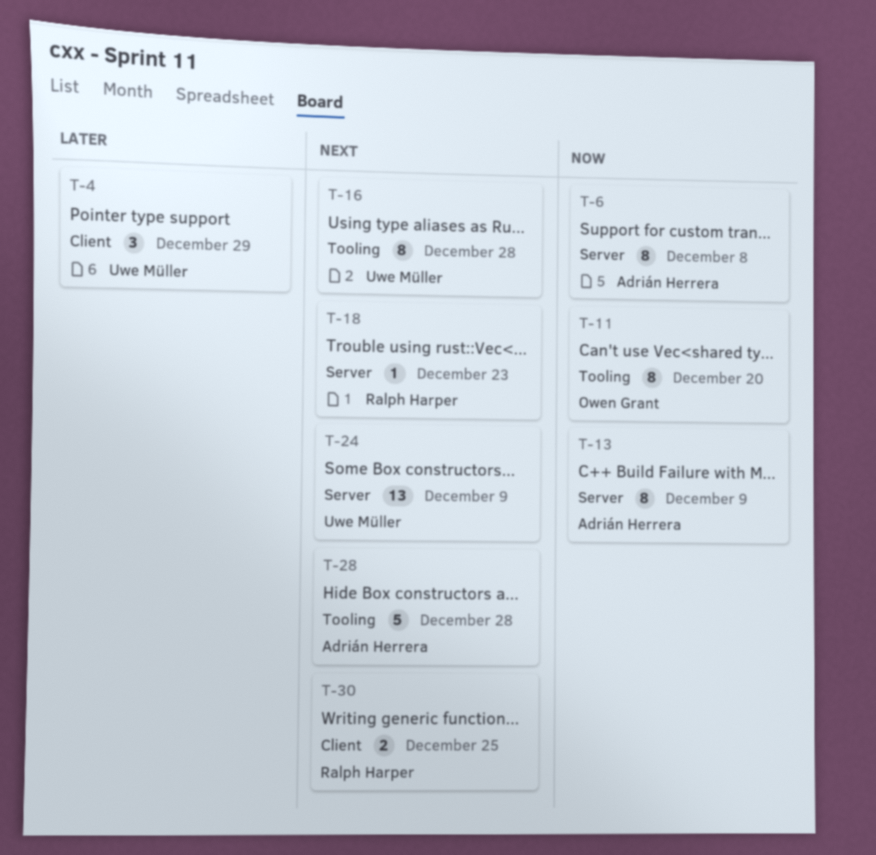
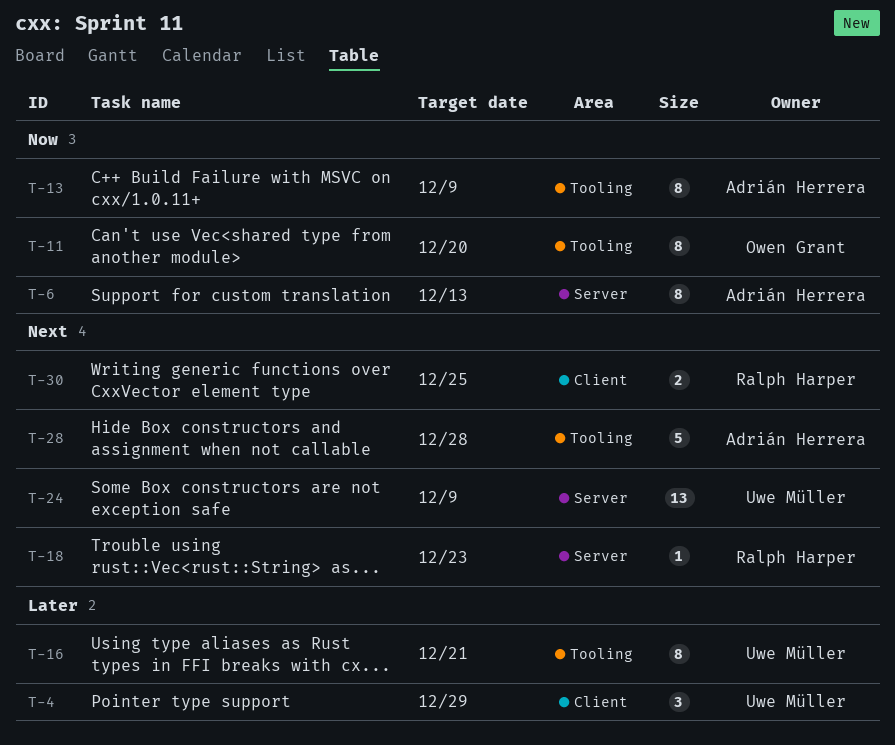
T-6, due: Dec 8 -> Dec 13
T-13, label: Server -> Tooling
T-16, priority: Next -> Later
T-16, due: Dec 28 -> Dec 21

